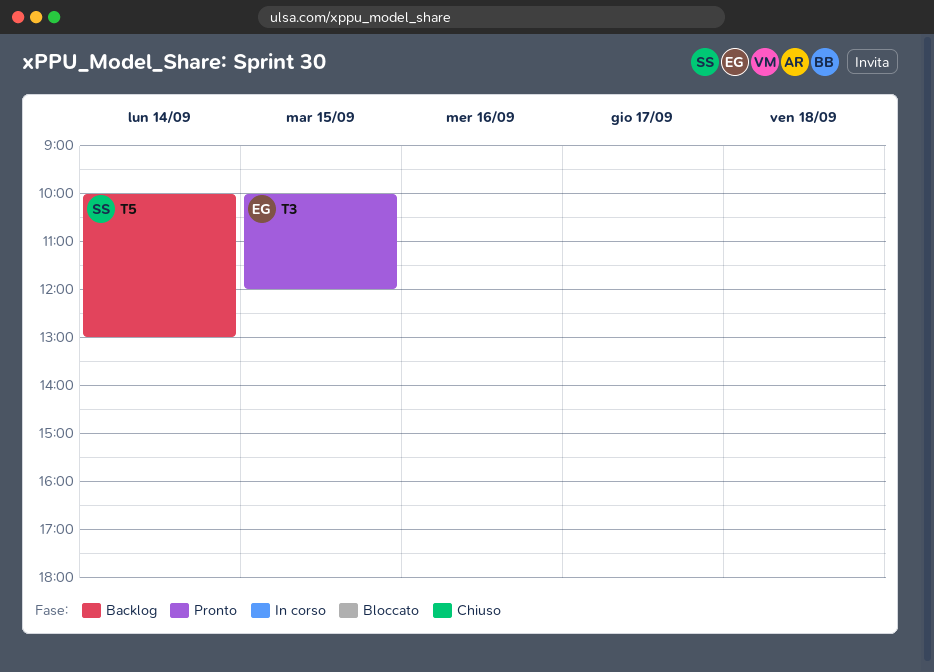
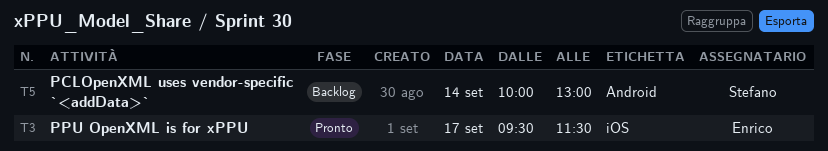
T3, day: Sep 15 -> Sep 17
T3, begins: 10:00 -> 09:30
T3, ends: 12:00 -> 11:30

